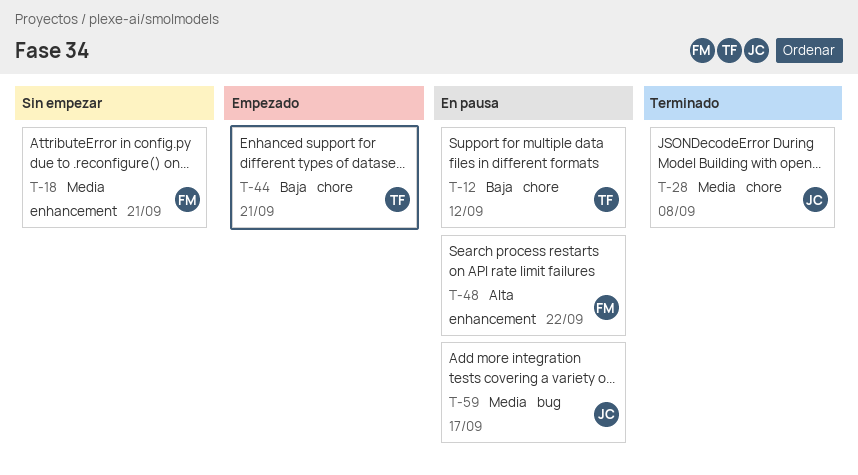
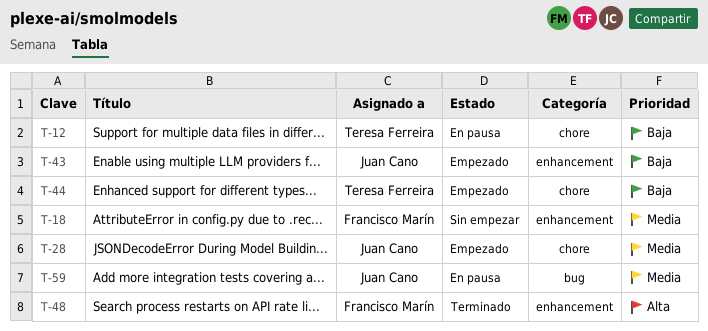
T-28, status: Terminado -> Empezado
T-43: none -> present
T-48, status: En pausa -> Terminado

